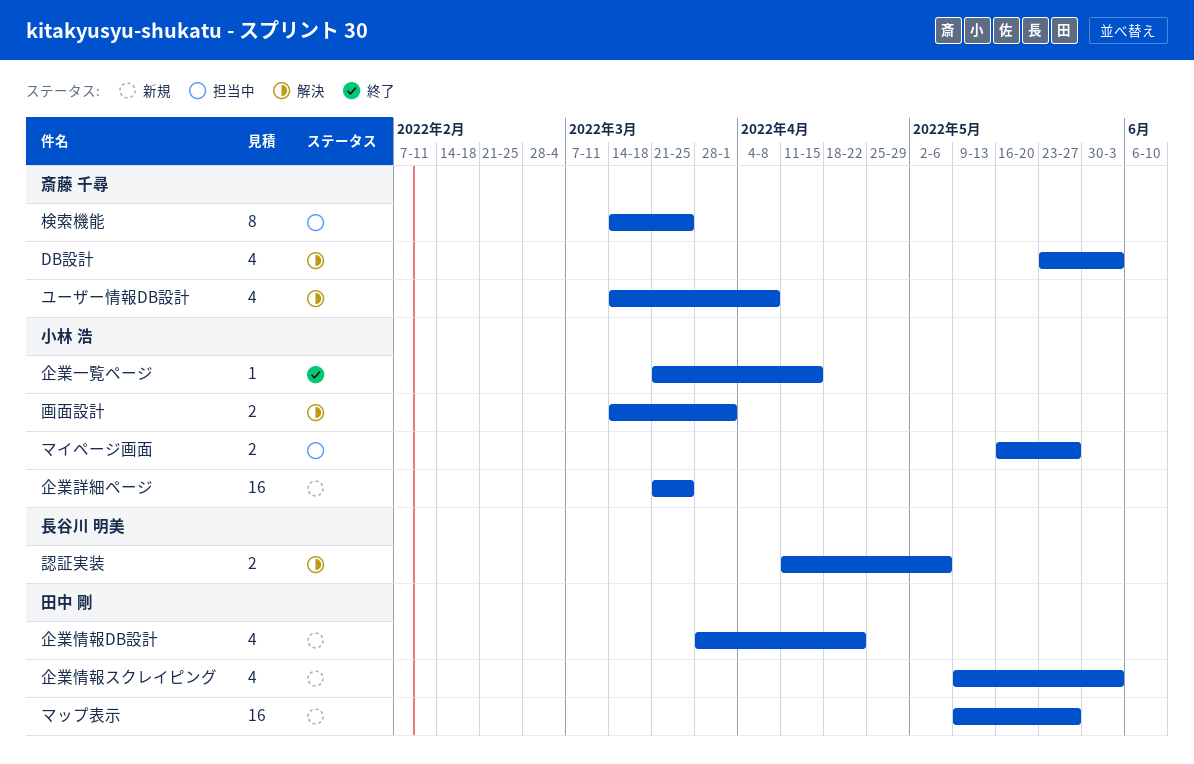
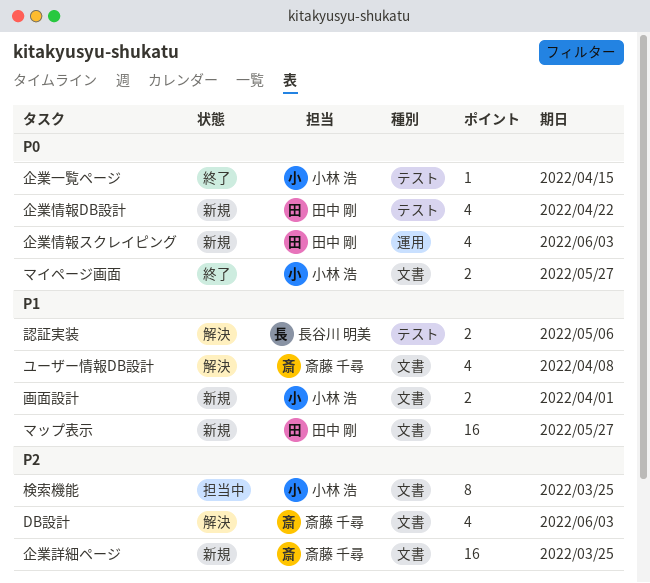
マイページ画面, status: 担当中 -> 終了
企業詳細ページ, owner: 小林 浩 -> 斎藤 千尋
検索機能, owner: 斎藤 千尋 -> 小林 浩
画面設計, status: 解決 -> 新規

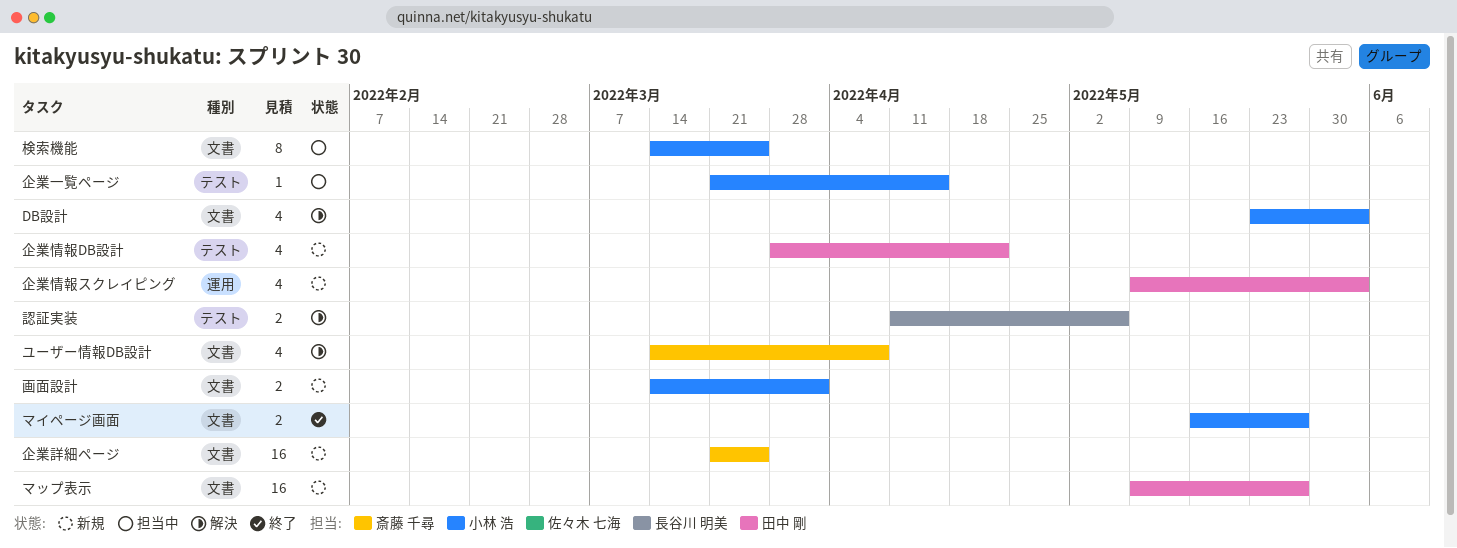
DB設計, owner: 斎藤 千尋 -> 小林 浩
企業一覧ページ, status: 終了 -> 担当中

